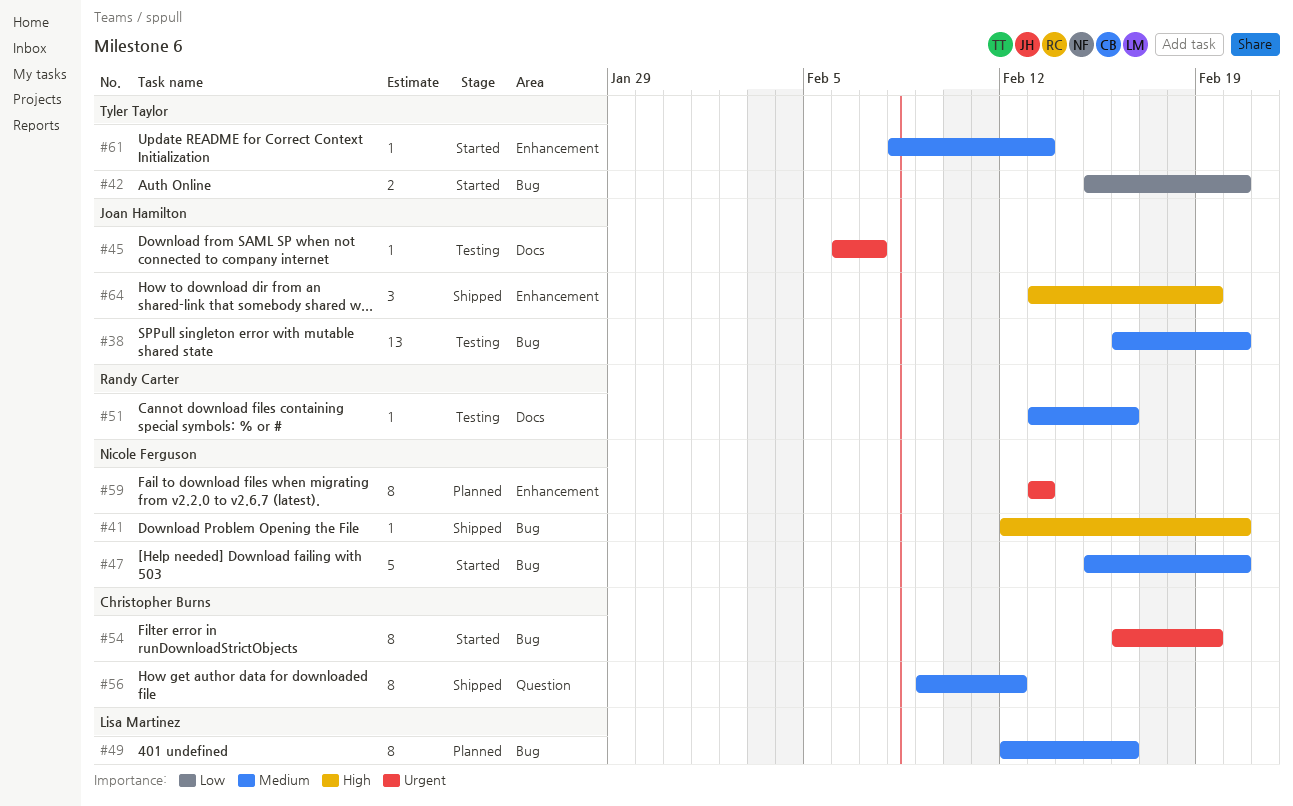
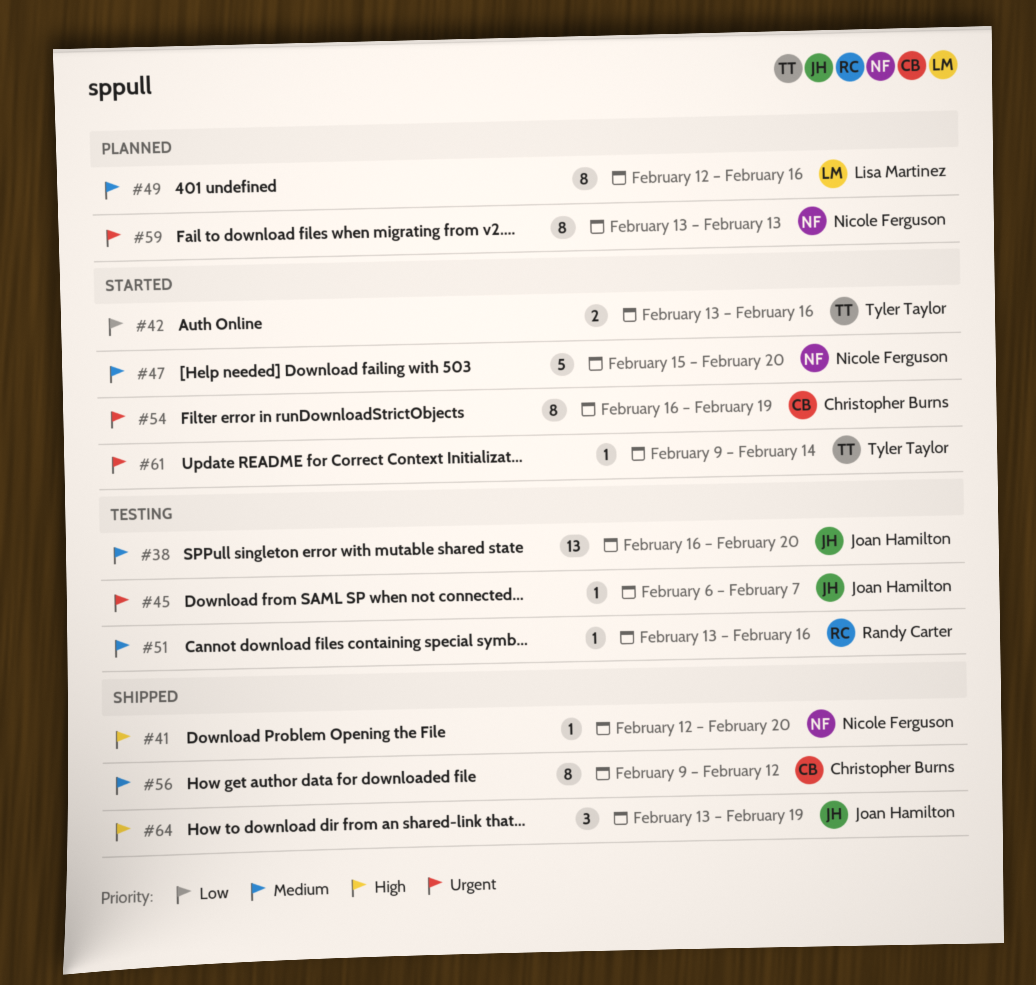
#42, start: Feb 15 -> Feb 13
#42, due: Feb 20 -> Feb 16
#61, priority: Medium -> Urgent
#61, start: Feb 8 -> Feb 9
#61, due: Feb 13 -> Feb 14

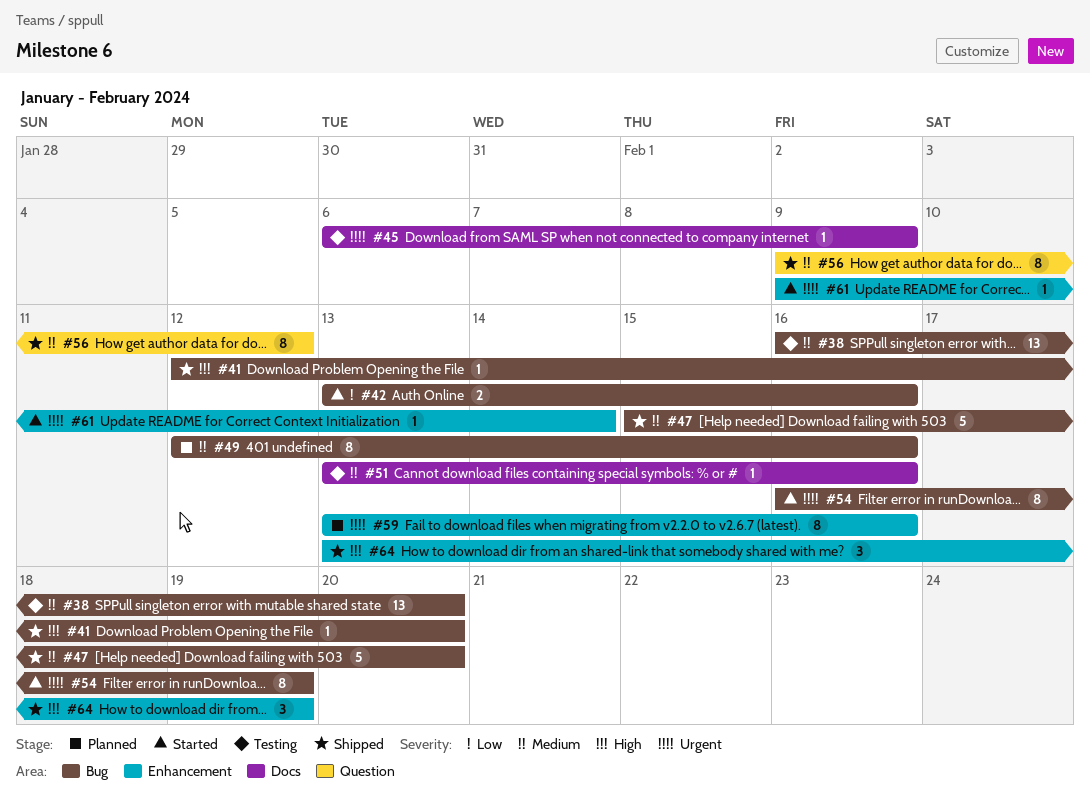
#45, due: Feb 7 -> Feb 9
#47, status: Started -> Shipped
#59, due: Feb 13 -> Feb 16

